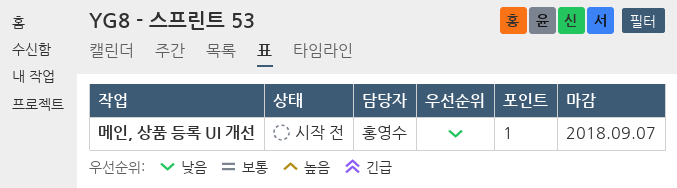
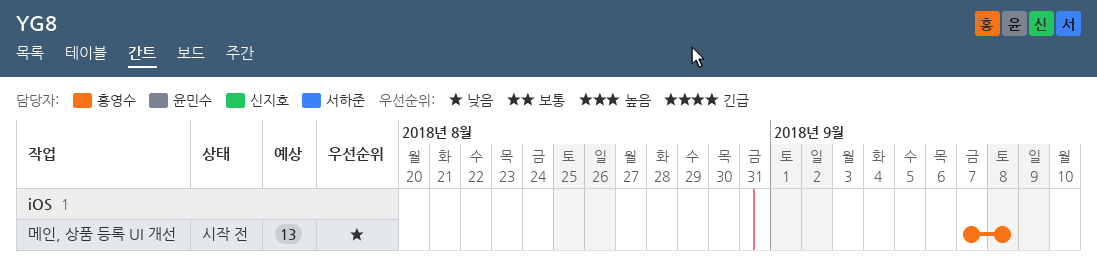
메인, 상품 등록 UI 개선, estimate: 1 -> 13
메인, 상품 등록 UI 개선, due: Sep 7 -> Sep 8

